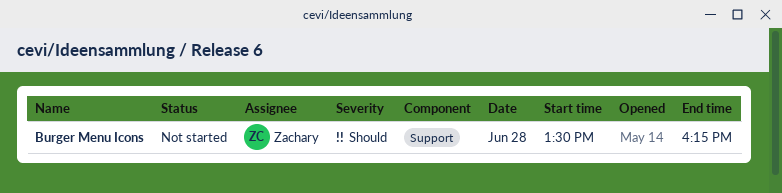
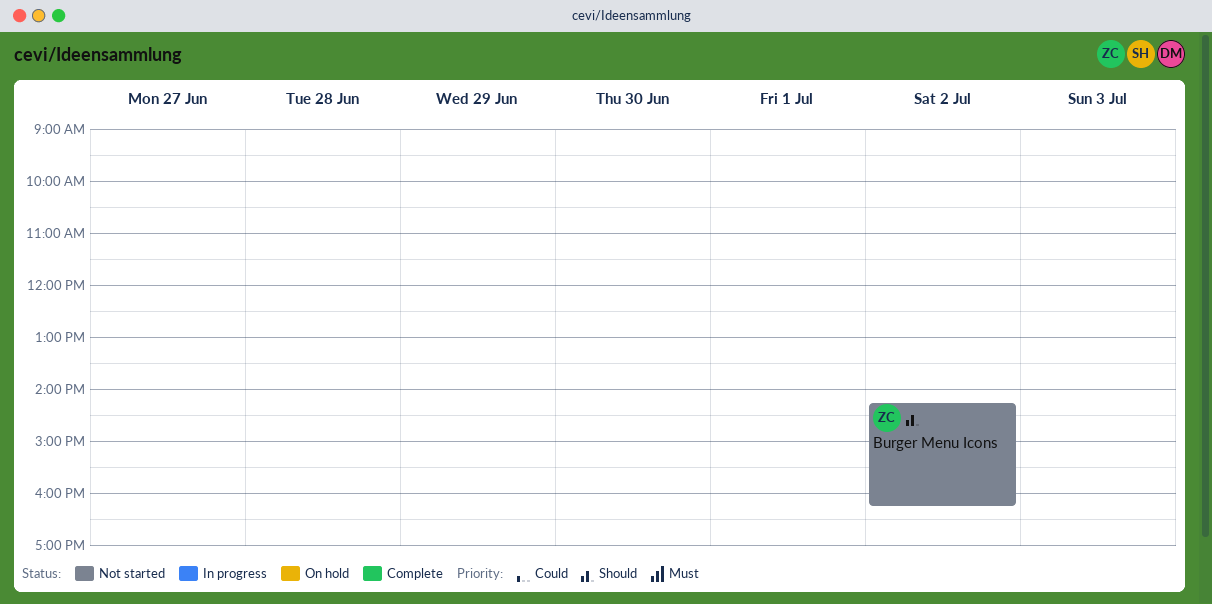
Burger Menu Icons, day: Jun 28 -> Jul 2
Burger Menu Icons, begins: 13:30 -> 14:15

